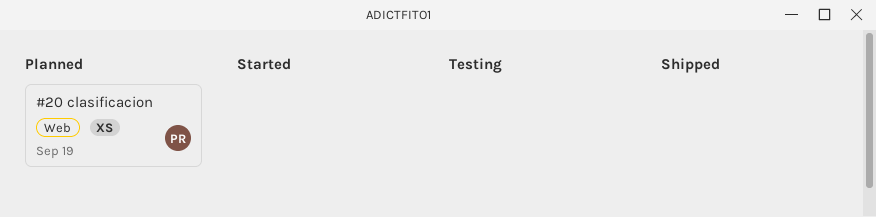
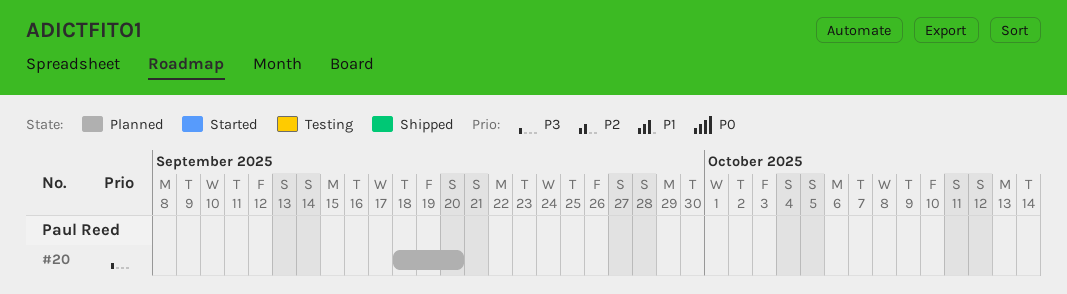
#20, due: Sep 19 -> Sep 20

